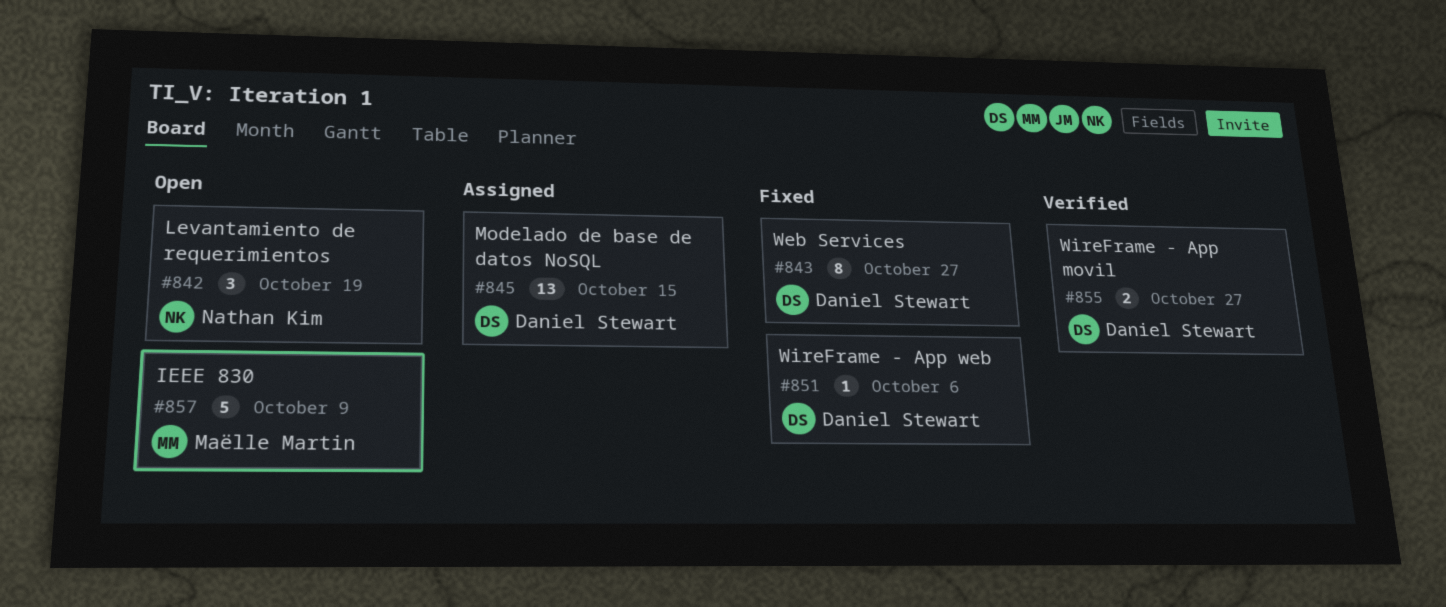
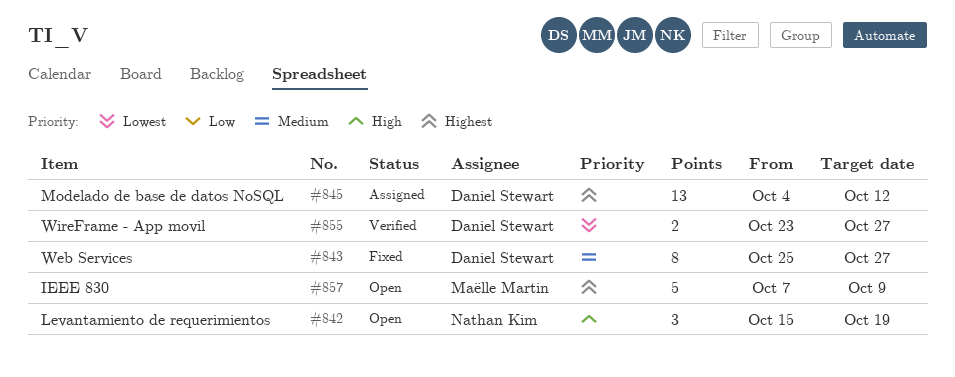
#845, due: Oct 15 -> Oct 12
#851: present -> none

